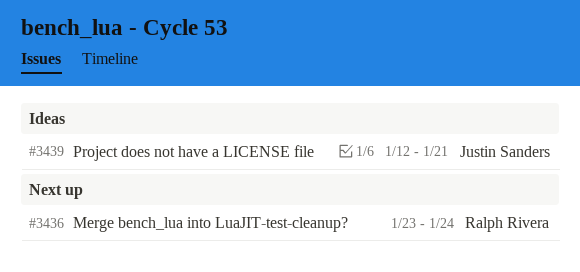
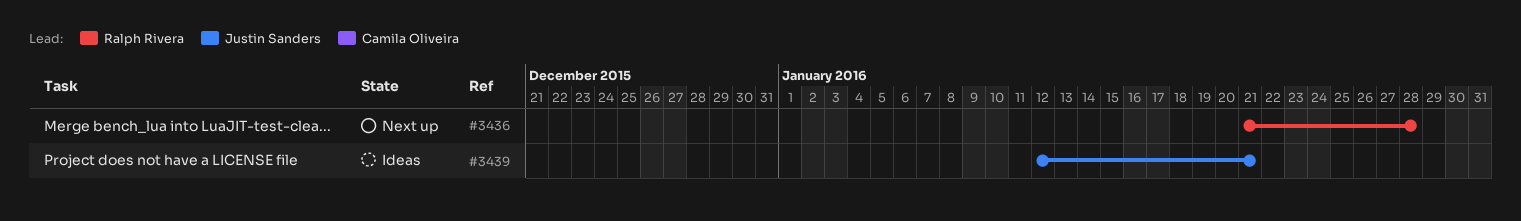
#3436, start: Jan 23 -> Jan 21
#3436, due: Jan 24 -> Jan 28

